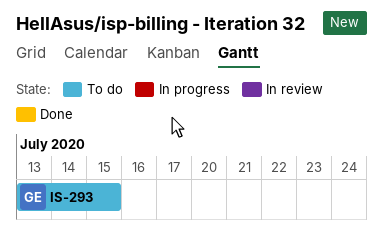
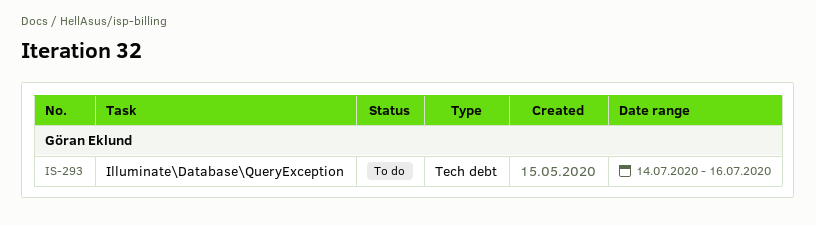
IS-293, start: Jul 13 -> Jul 14
IS-293, due: Jul 15 -> Jul 16

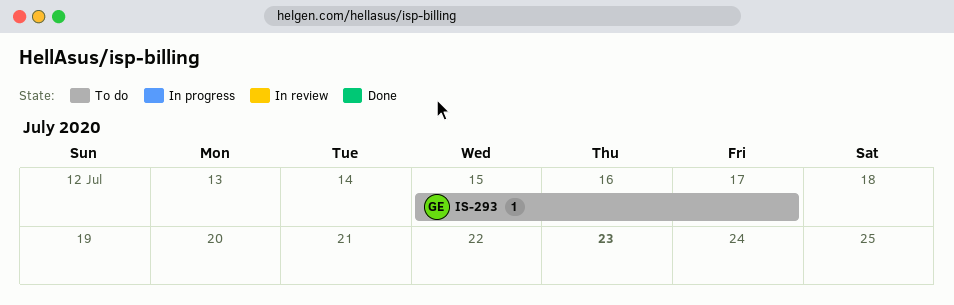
IS-293, start: Jul 14 -> Jul 15
IS-293, due: Jul 16 -> Jul 17

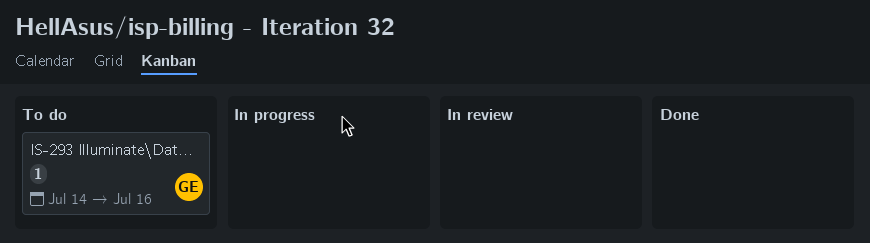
IS-293, start: Jul 15 -> Jul 14
IS-293, due: Jul 17 -> Jul 16

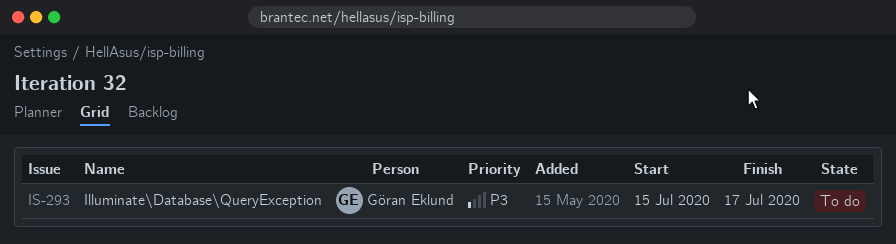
IS-293, start: Jul 14 -> Jul 15
IS-293, due: Jul 16 -> Jul 17

